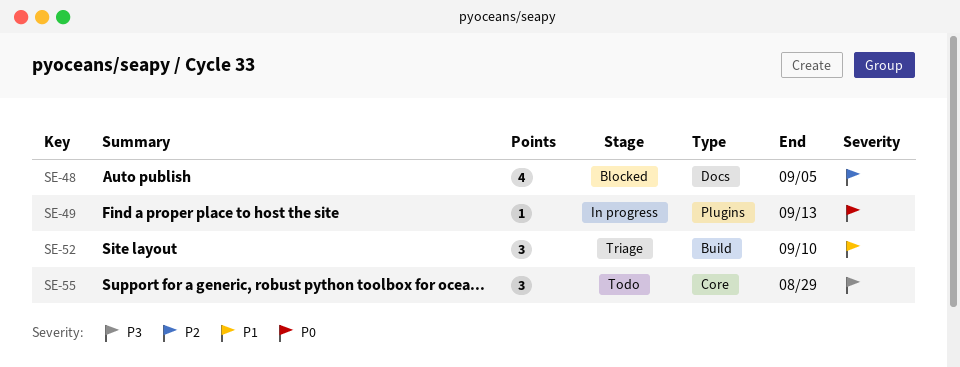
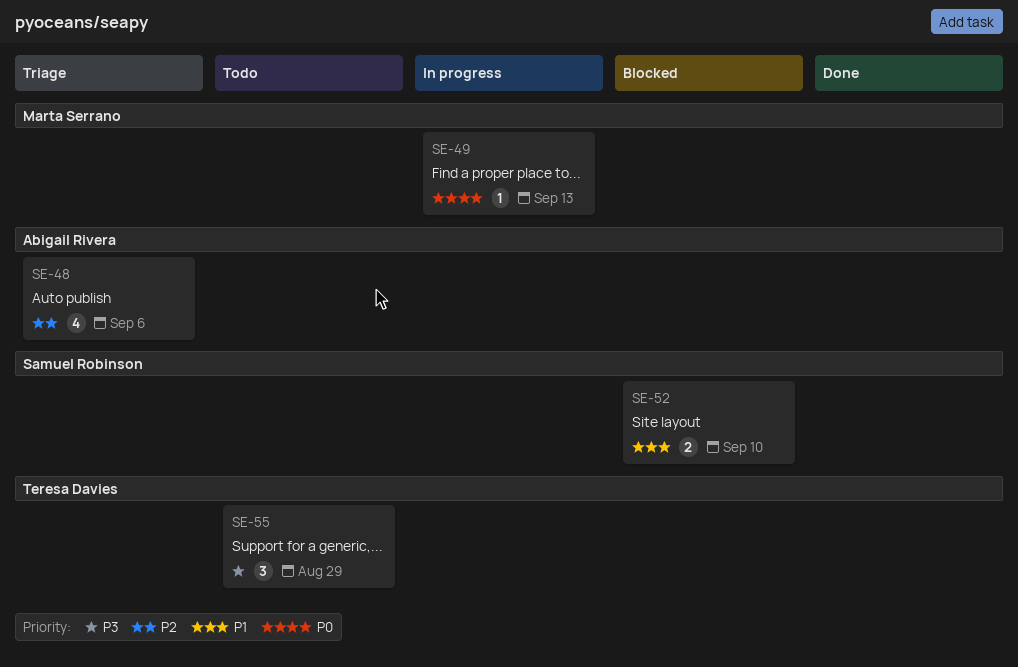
SE-48, status: Blocked -> Triage
SE-48, due: Sep 5 -> Sep 6
SE-52, status: Triage -> Blocked
SE-52, estimate: 3 -> 2

